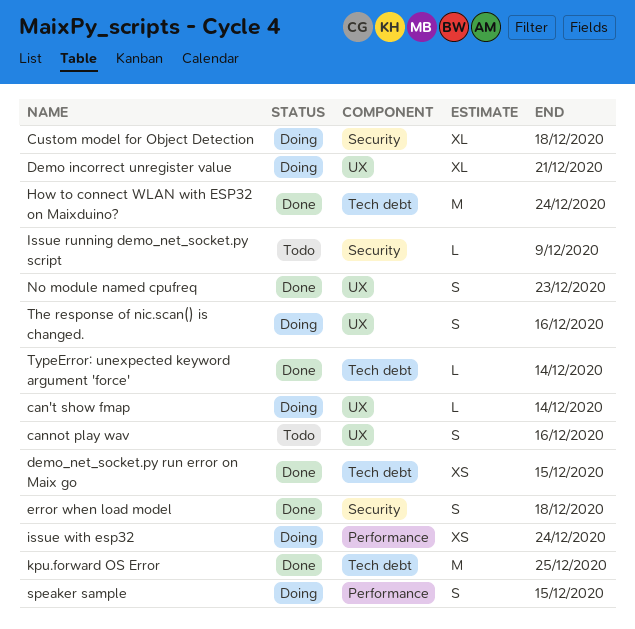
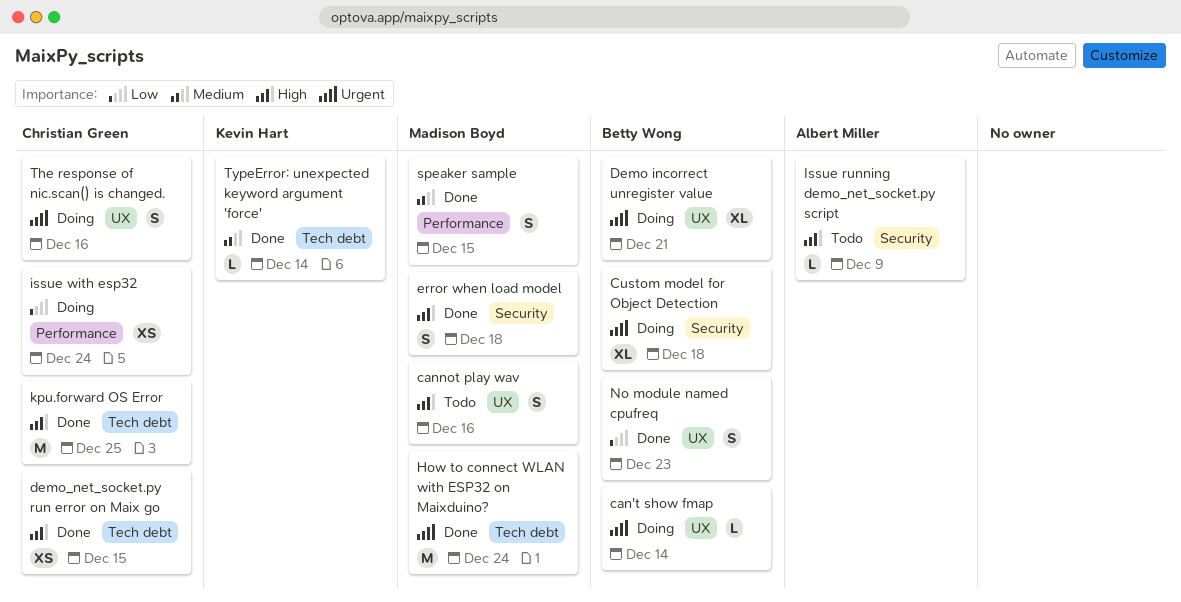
speaker sample, status: Doing -> Done

